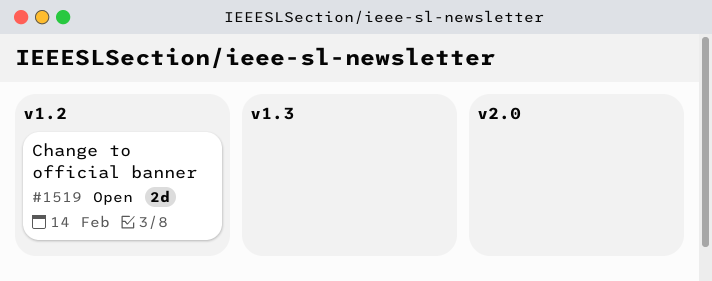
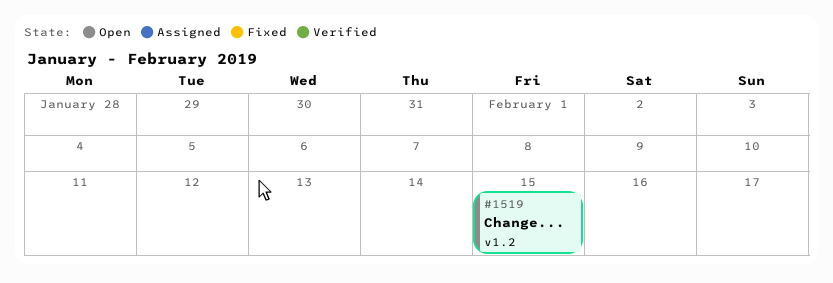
#1519, due: Feb 14 -> Feb 15

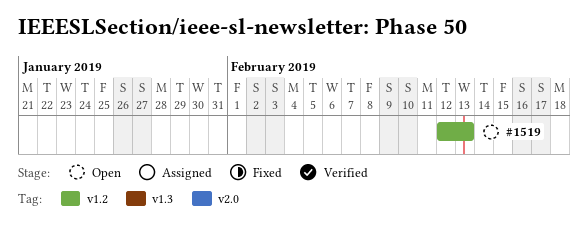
#1519, due: Feb 15 -> Feb 13

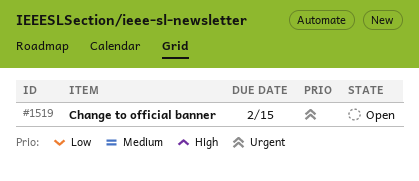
#1519, due: Feb 13 -> Feb 15

